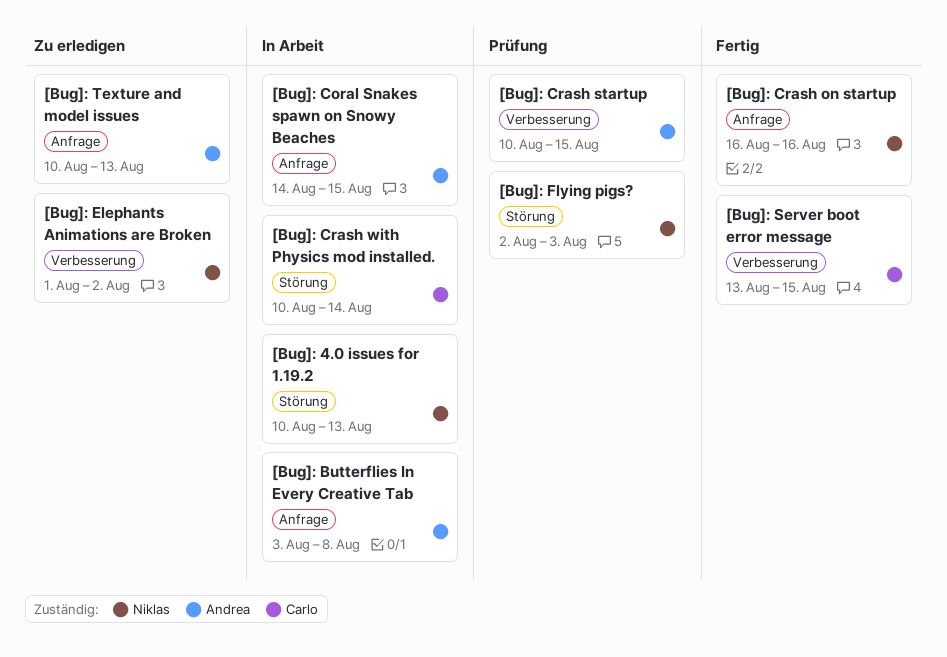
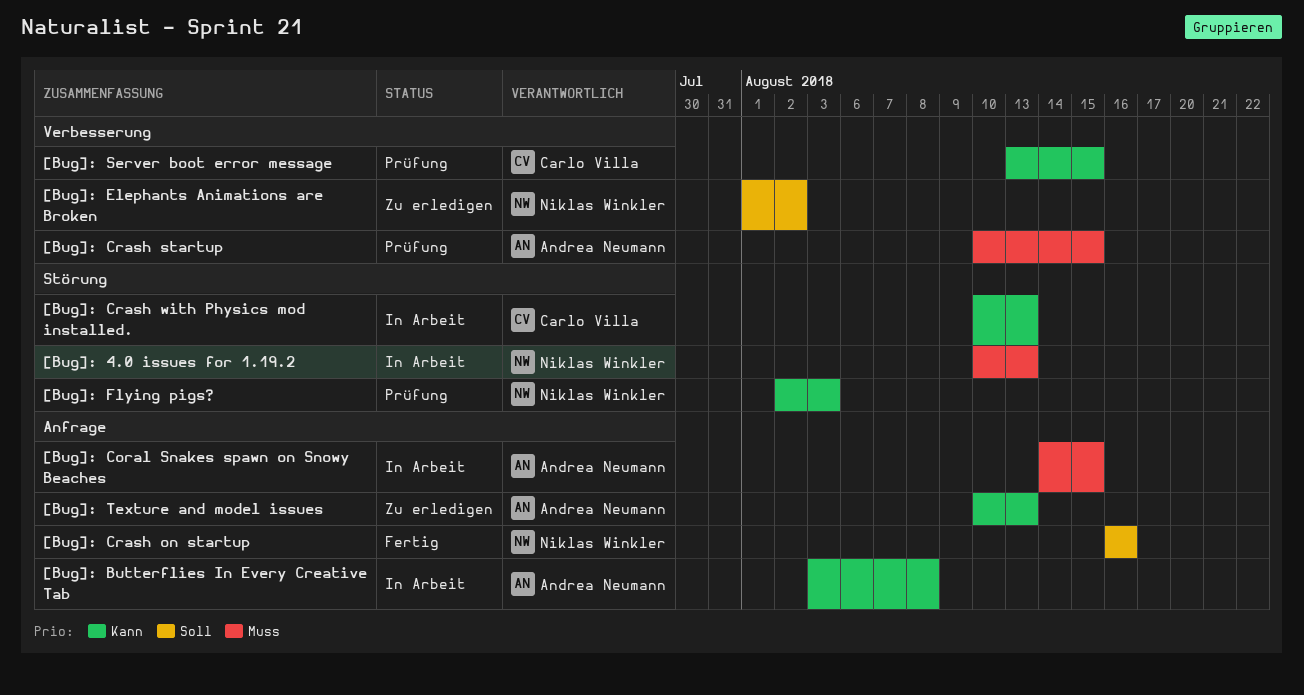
[Bug]: Crash with Physics mod installed., due: Aug 14 -> Aug 13
[Bug]: Server boot error message, status: Fertig -> Prüfung

